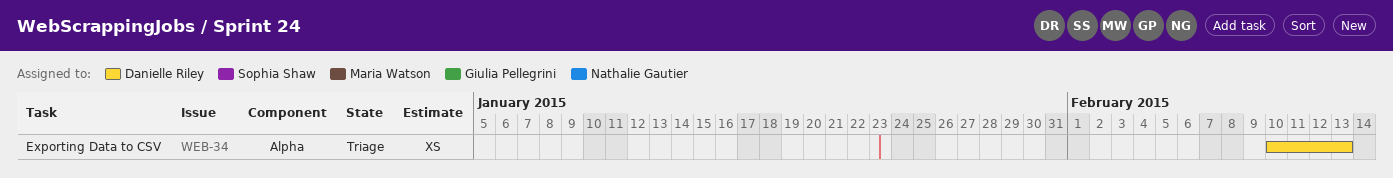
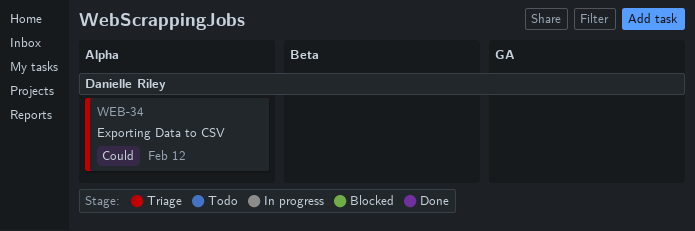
WEB-34, due: Feb 13 -> Feb 12

